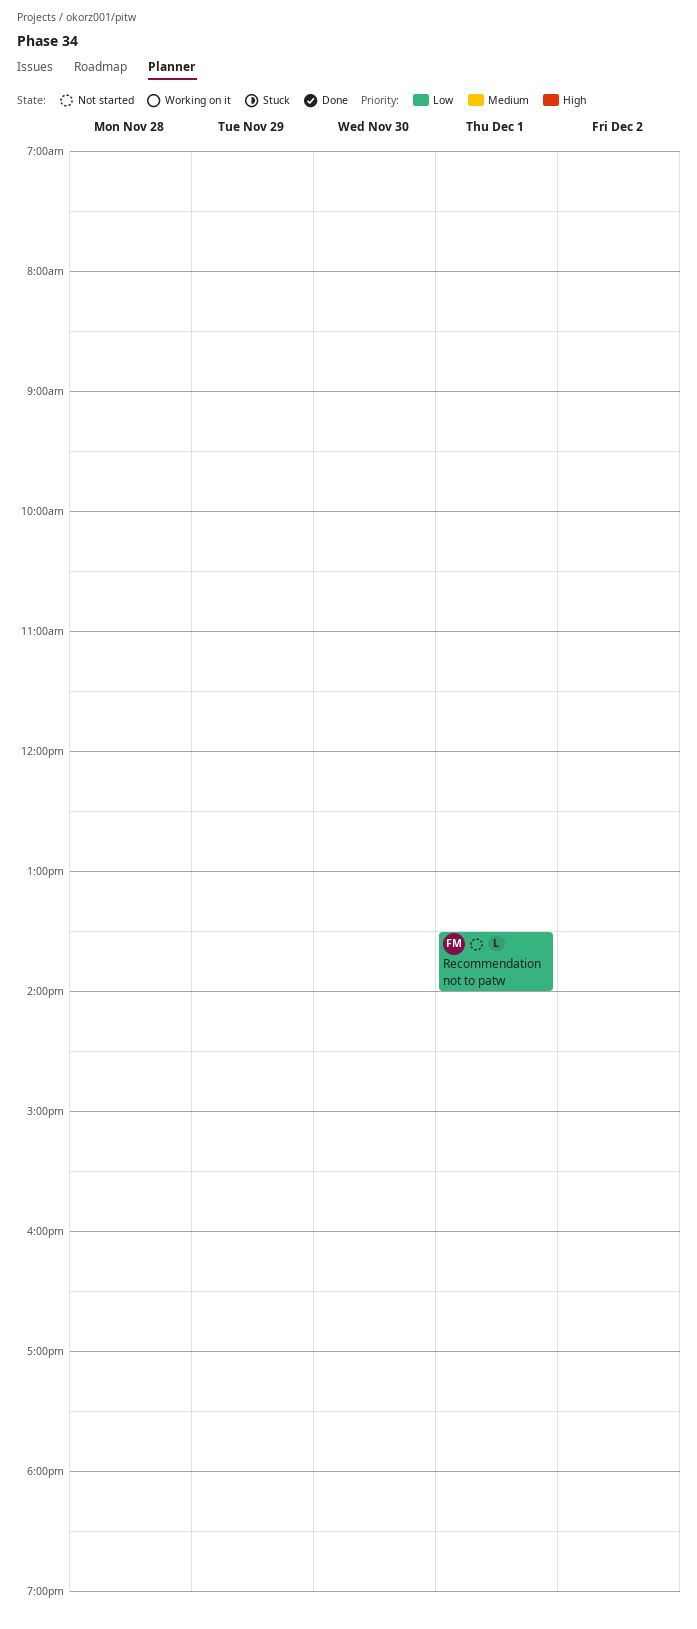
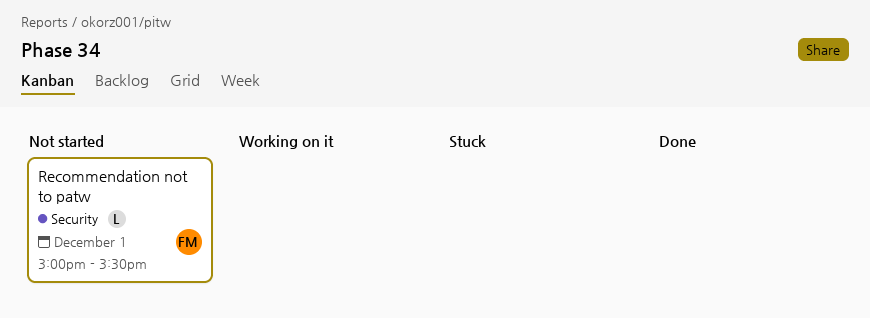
Recommendation not to patw, begins: 13:30 -> 15:00
Recommendation not to patw, ends: 14:00 -> 15:30

